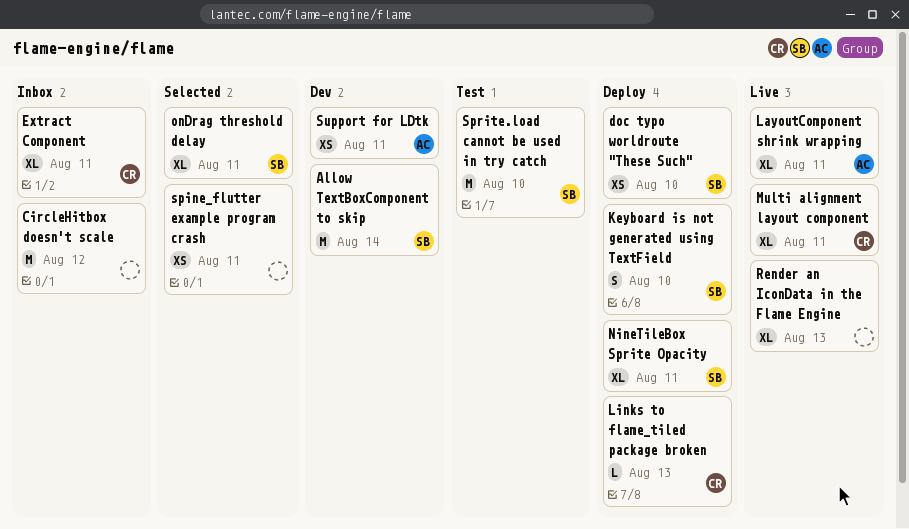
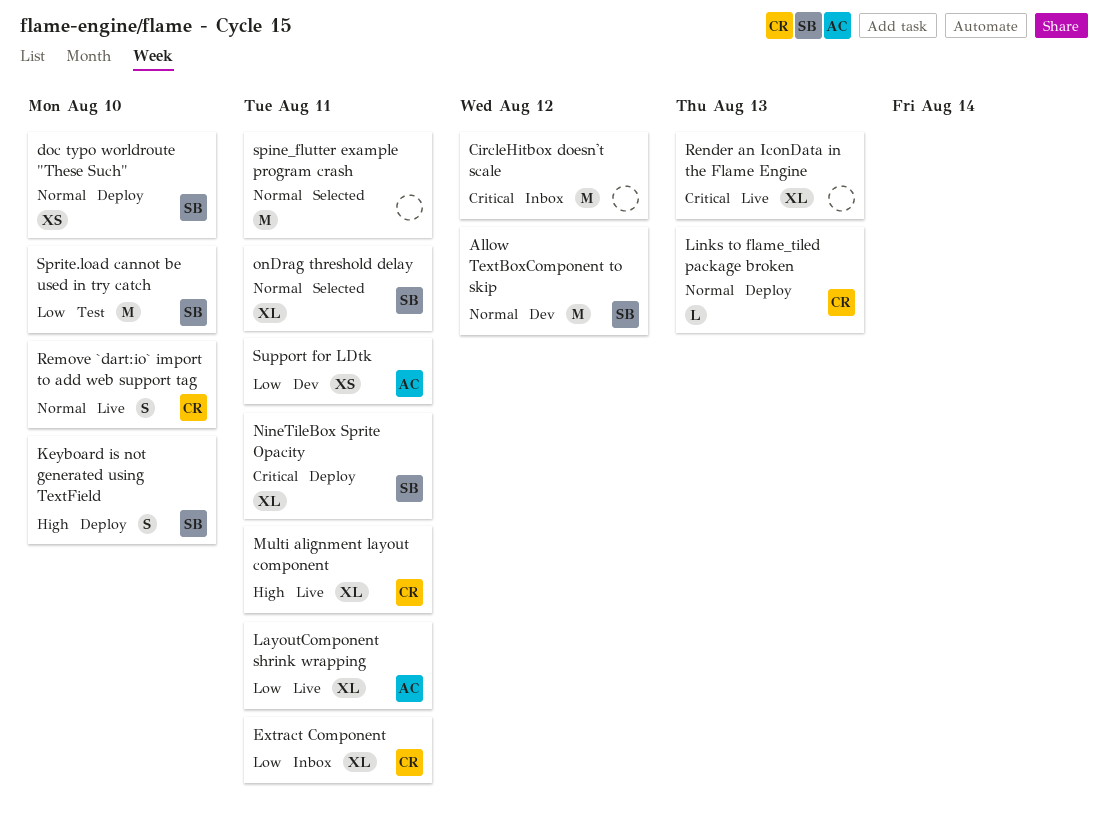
Allow TextBoxComponent to skip, due: Aug 14 -> Aug 12
Remove `dart:io` import to add web support tag: none -> present
spine_flutter example program crash, estimate: XS -> M

